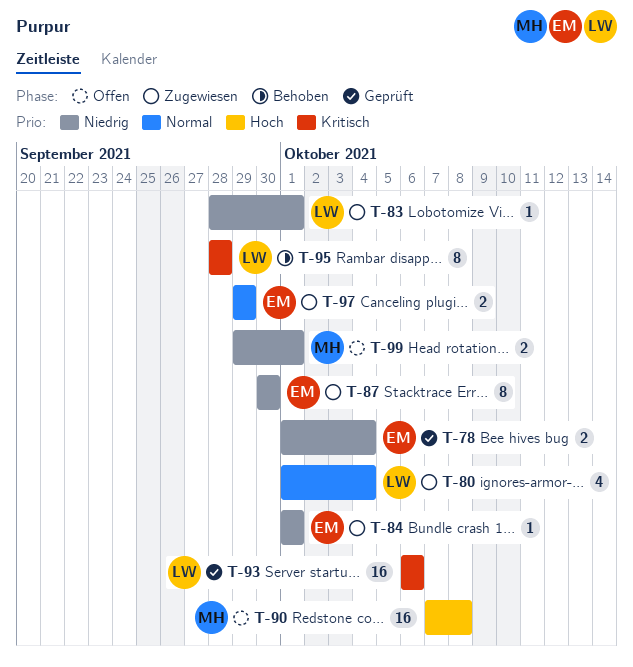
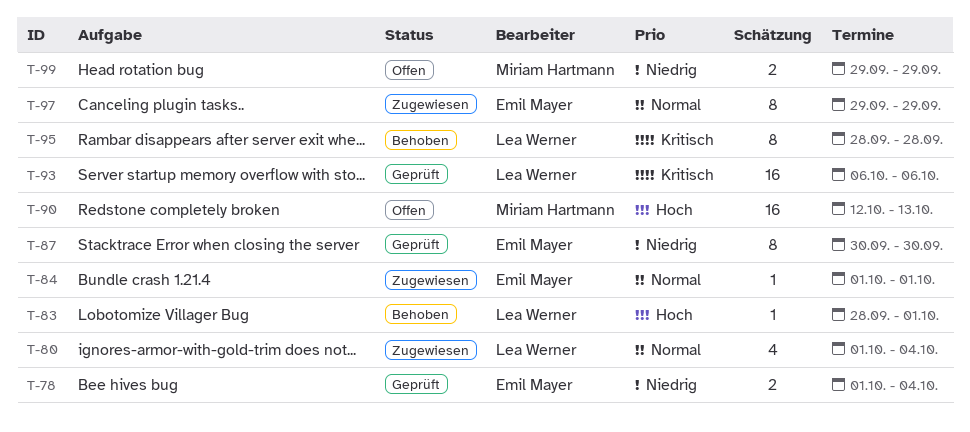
T-83, status: Zugewiesen -> Behoben
T-83, priority: Niedrig -> Hoch
T-84, priority: Niedrig -> Normal
T-87, status: Zugewiesen -> Geprüft
T-90, start: Oct 7 -> Oct 12
T-90, due: Oct 8 -> Oct 13
T-97, estimate: 2 -> 8
T-99, due: Oct 1 -> Sep 29

